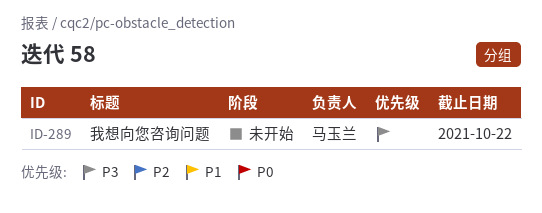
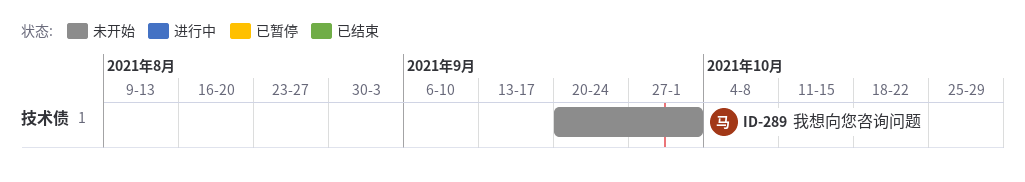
ID-289, due: Oct 22 -> Oct 1

